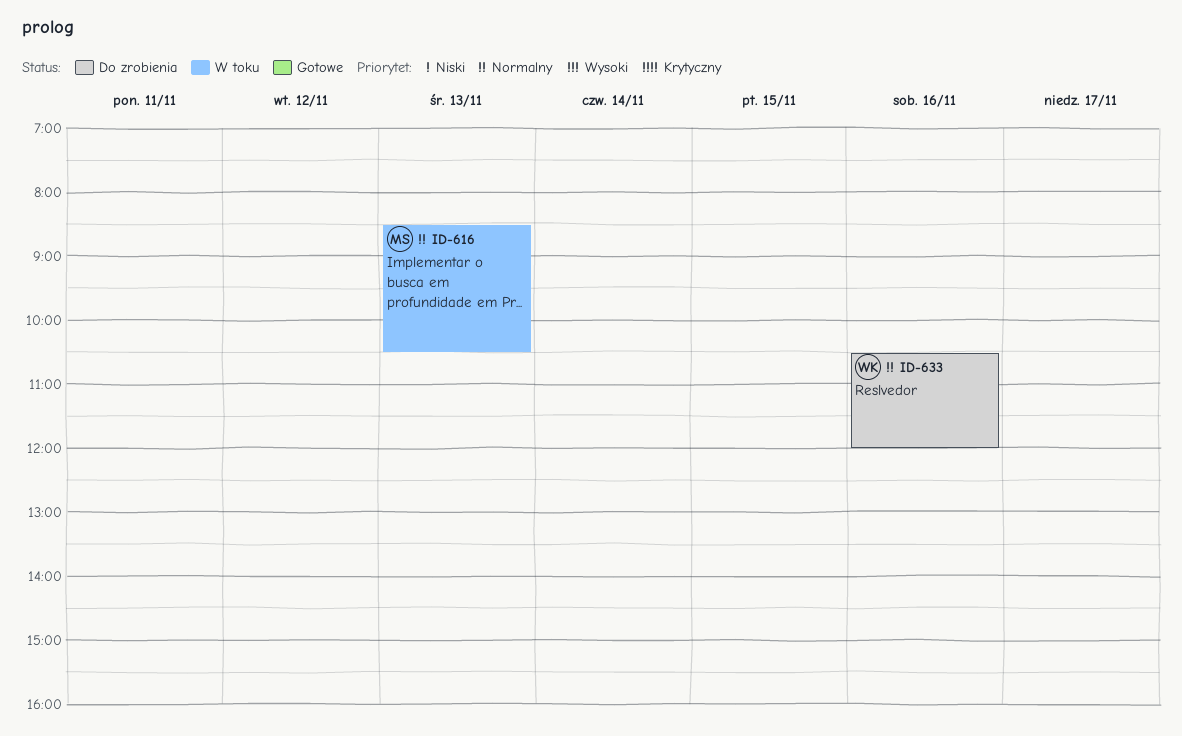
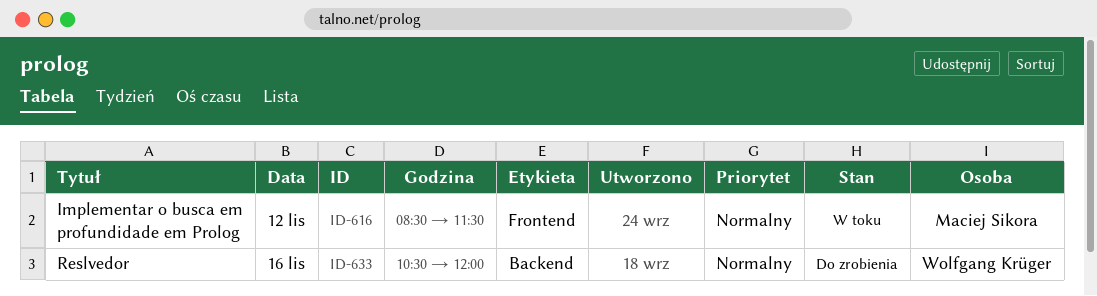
ID-616, day: Nov 13 -> Nov 12
ID-616, ends: 10:30 -> 11:30

